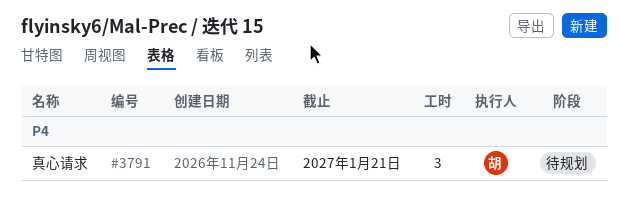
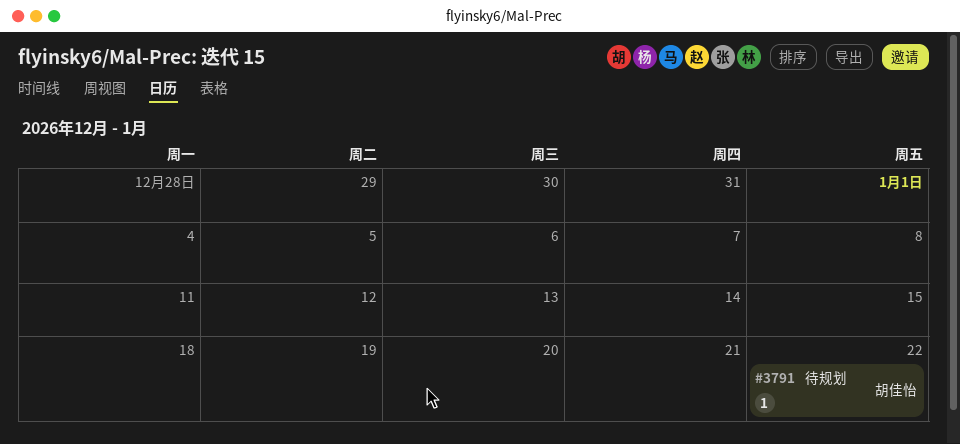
#3791, estimate: 3 -> 1
#3791, due: Jan 21 -> Jan 22

